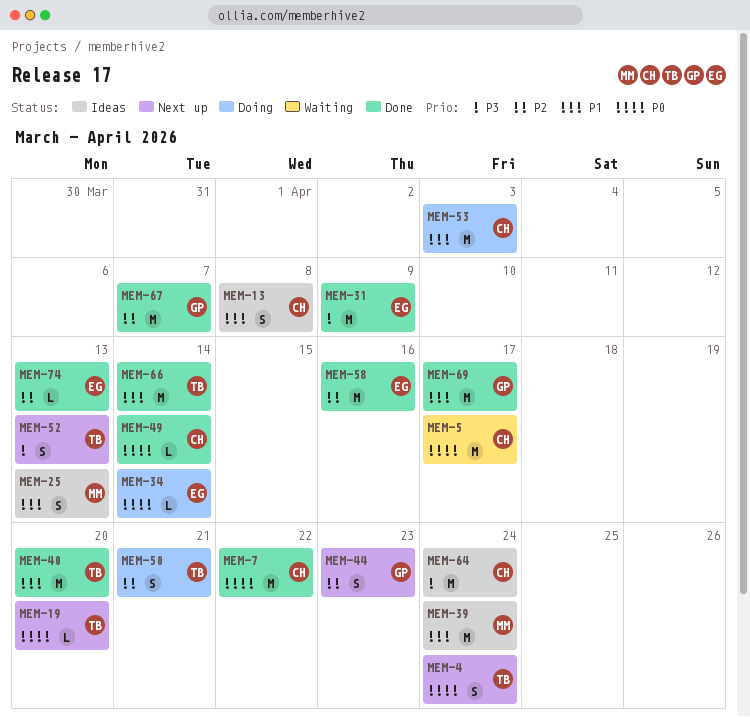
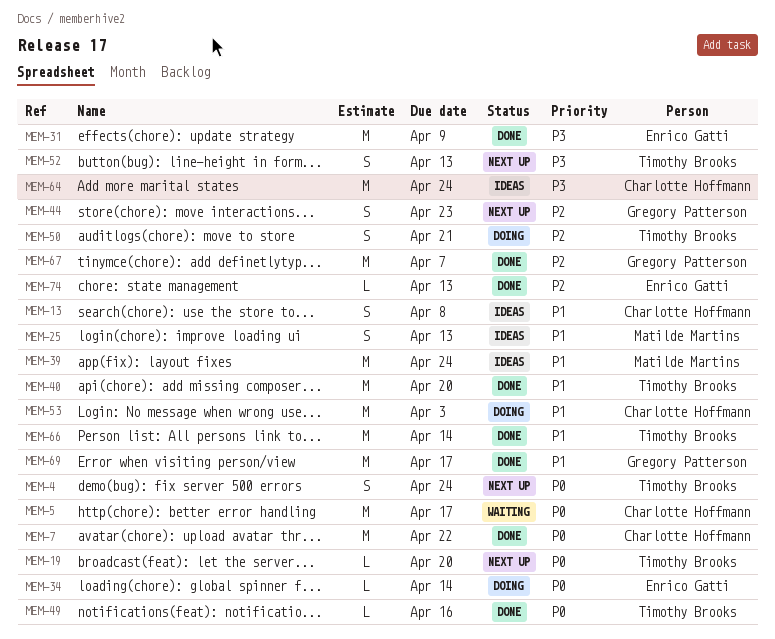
MEM-49, owner: Charlotte Hoffmann -> Timothy Brooks
MEM-49, due: Apr 14 -> Apr 16
MEM-58: present -> none

